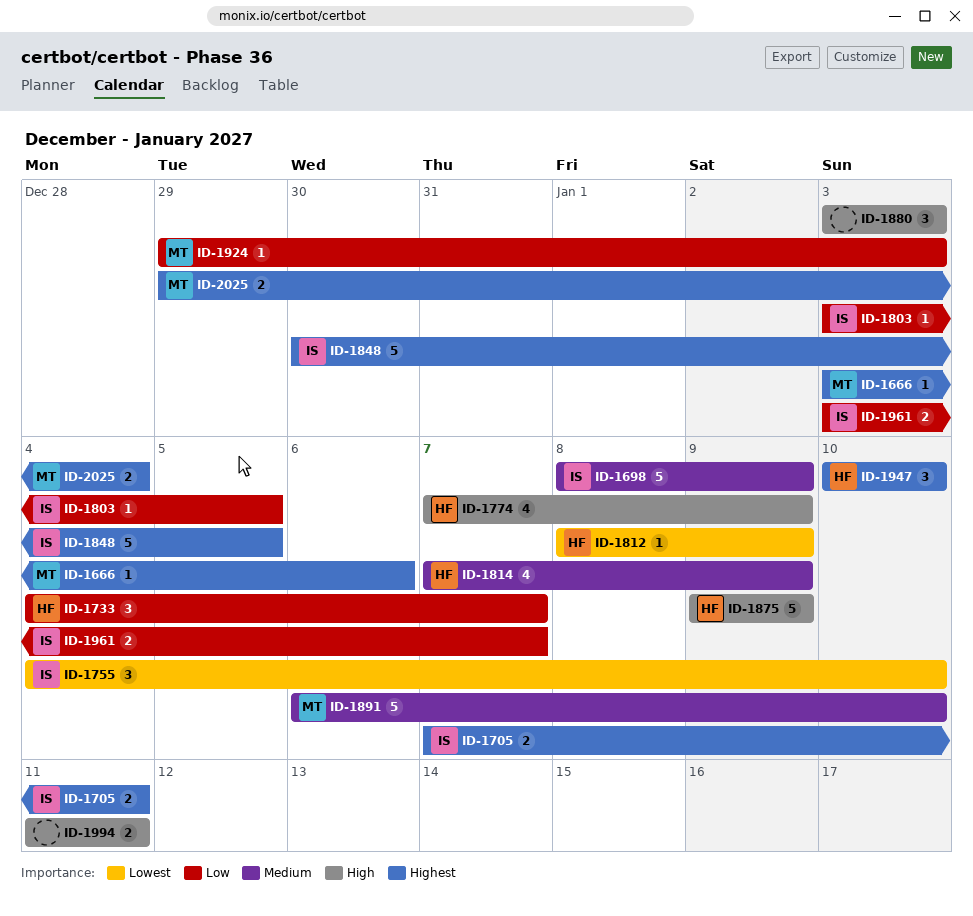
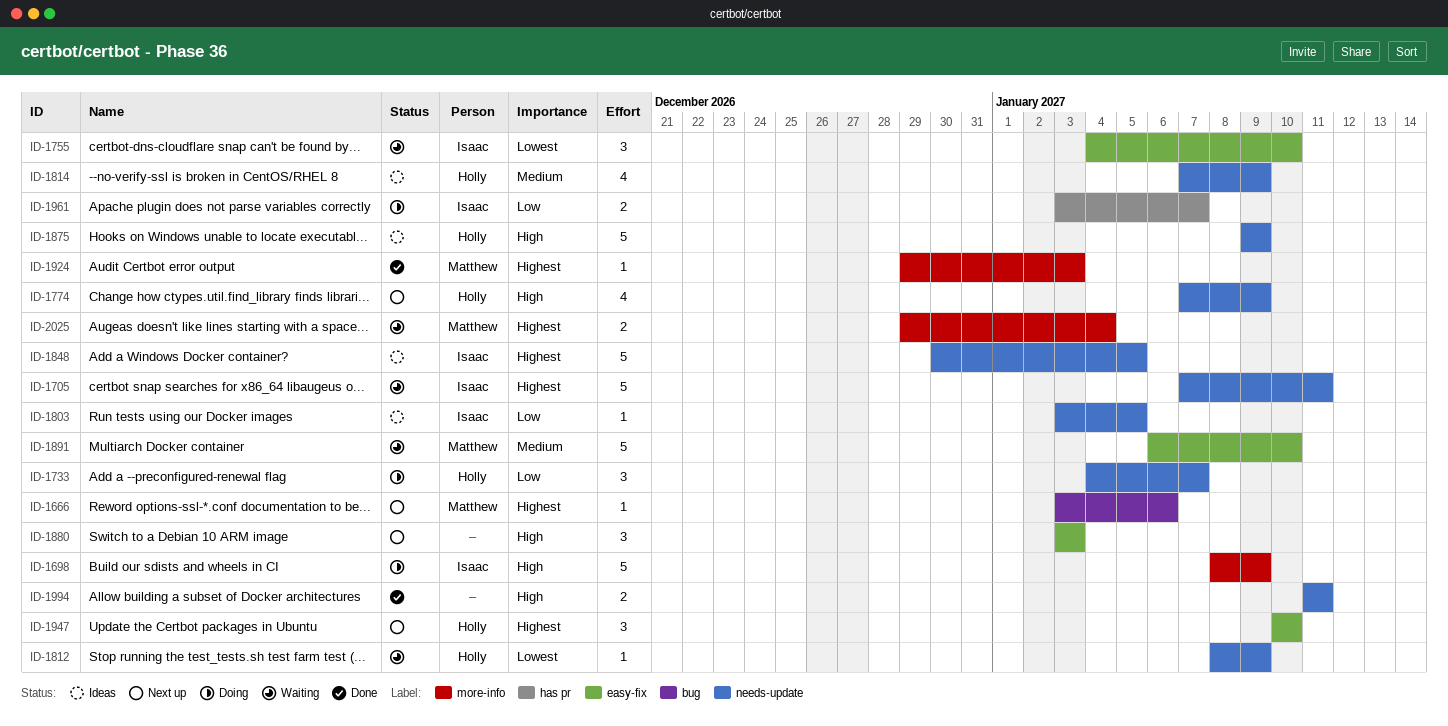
ID-1698, priority: Medium -> High
ID-1705, estimate: 2 -> 5
ID-1924, priority: Low -> Highest

